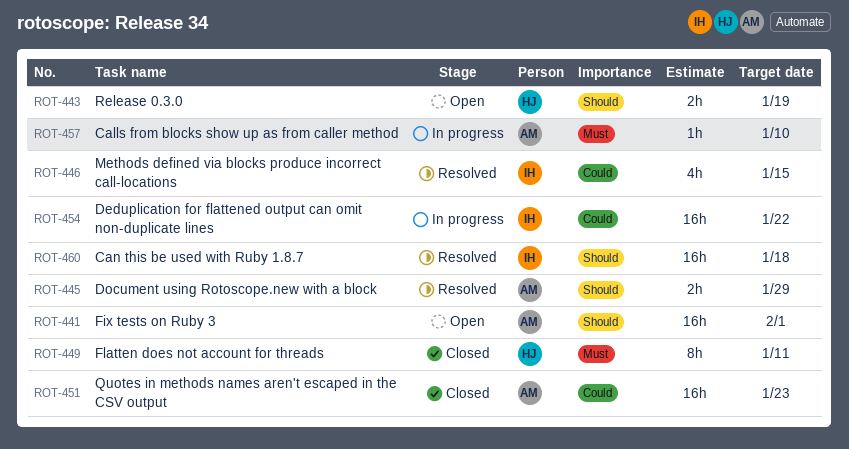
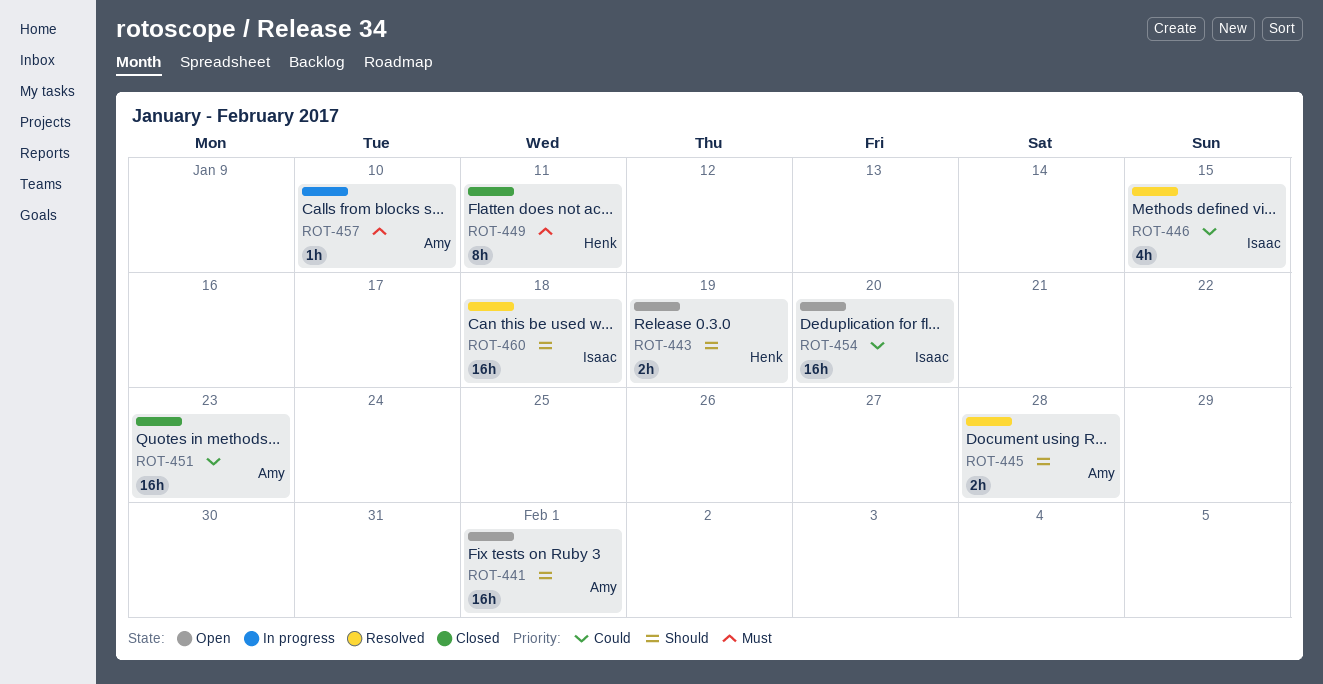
ROT-445, due: Jan 29 -> Jan 28
ROT-454, status: In progress -> Open
ROT-454, due: Jan 22 -> Jan 20

